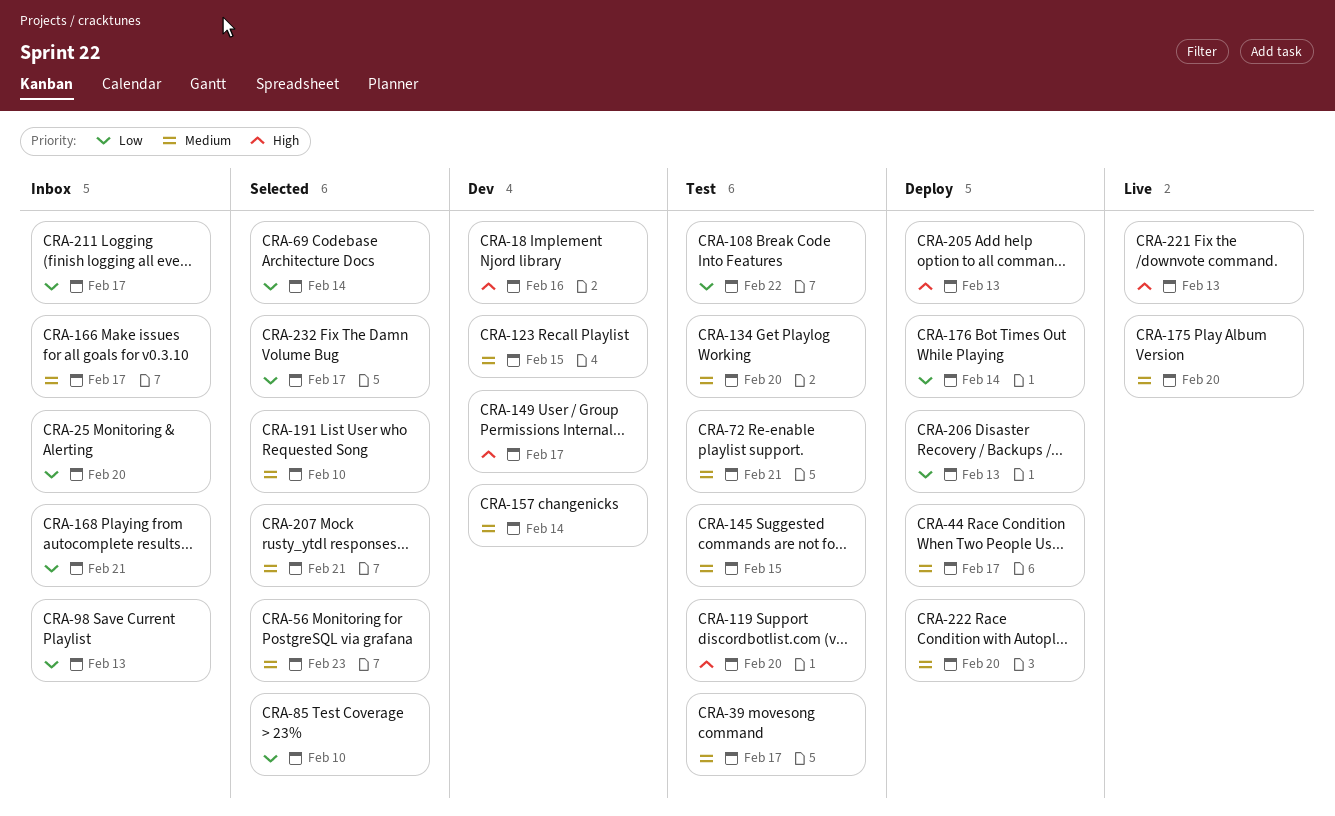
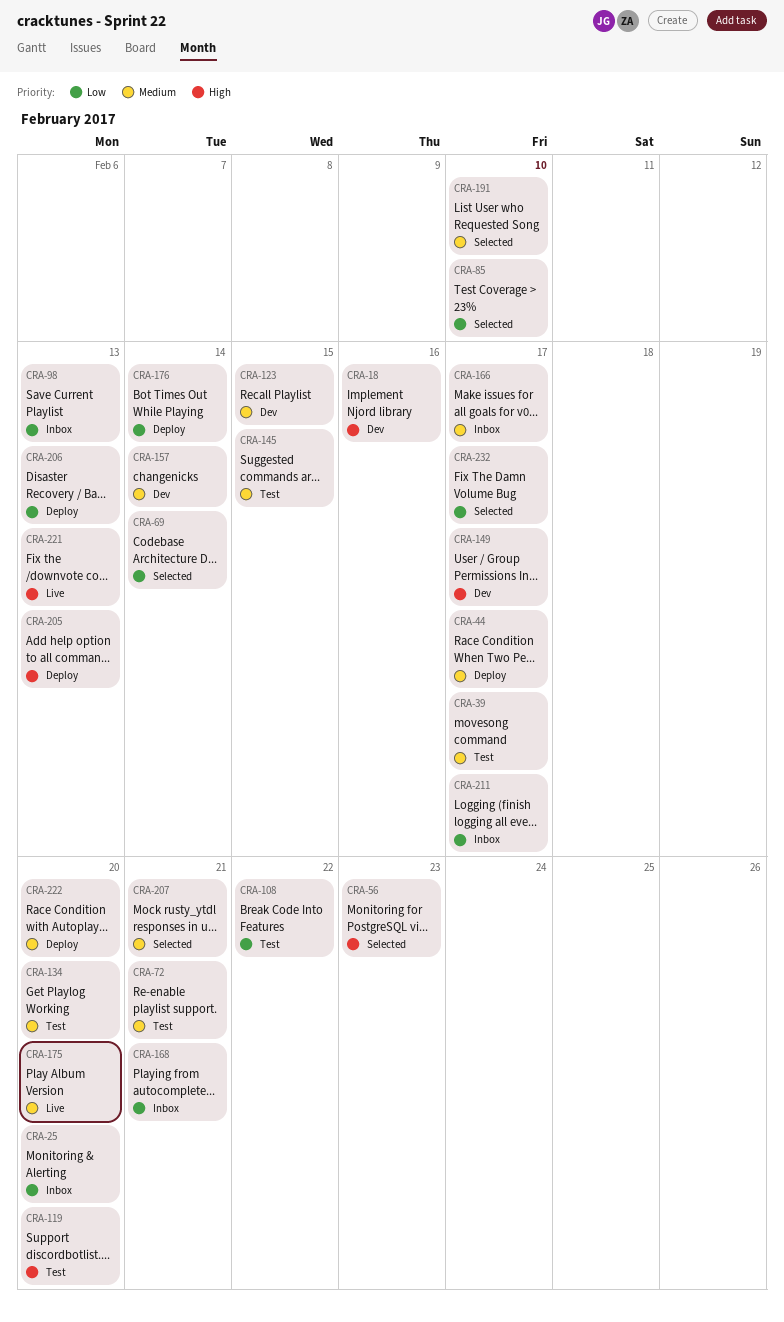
CRA-56, priority: Medium -> High

